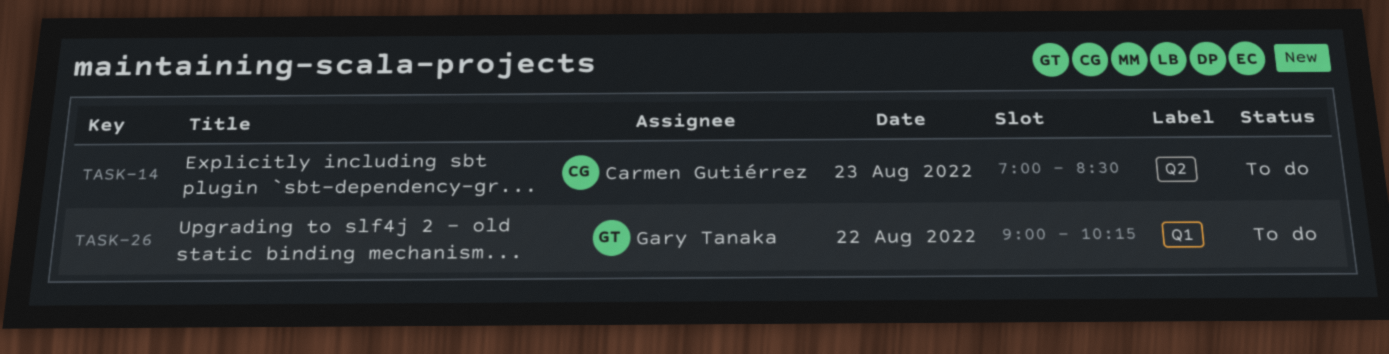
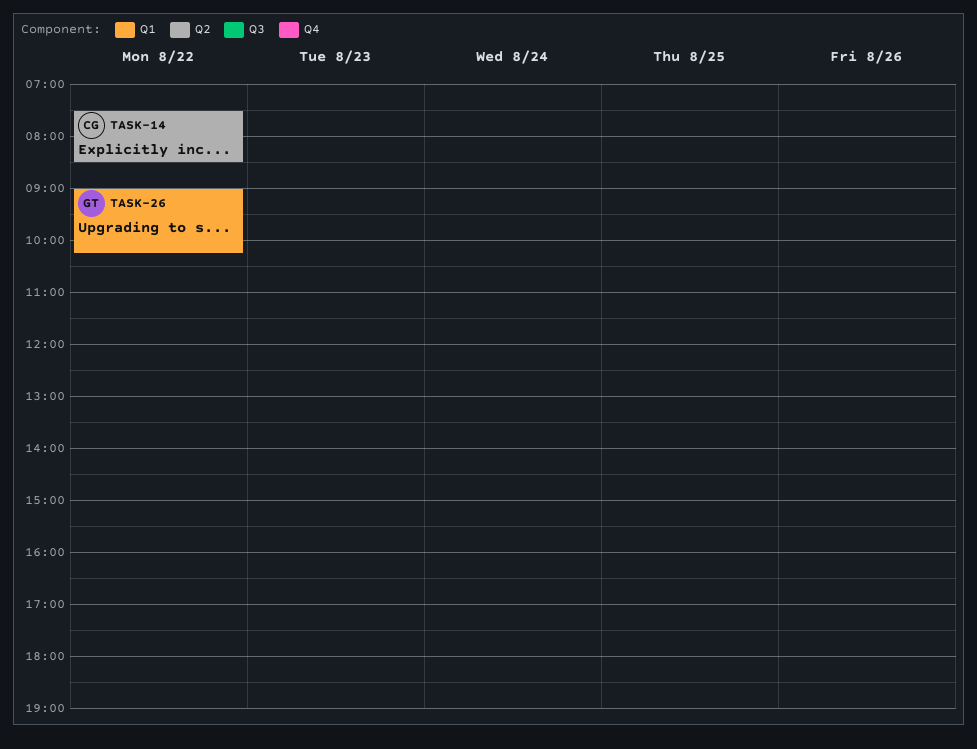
TASK-14, day: Aug 23 -> Aug 22
TASK-14, begins: 07:00 -> 07:30

